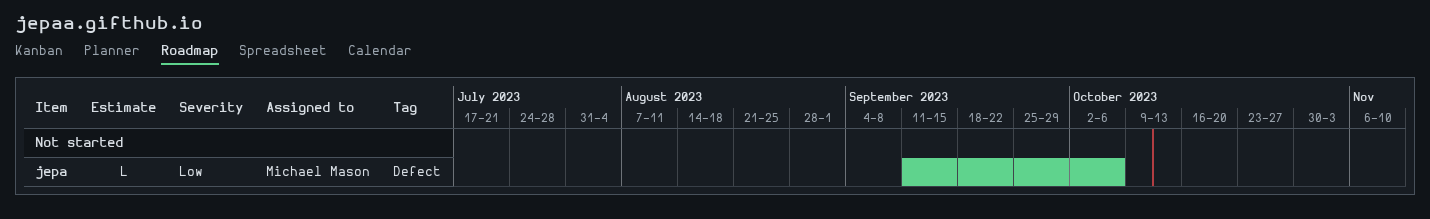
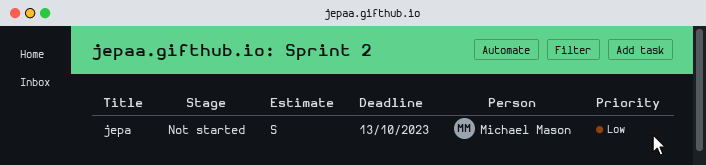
jepa, estimate: L -> S
jepa, due: Oct 6 -> Oct 13

